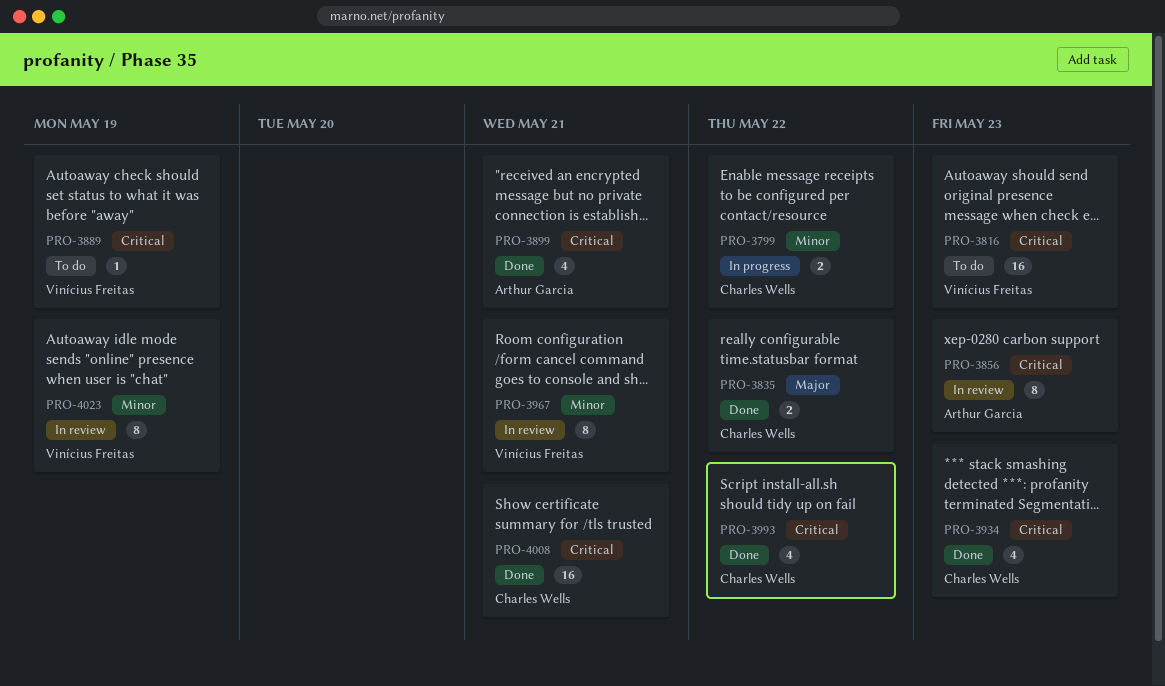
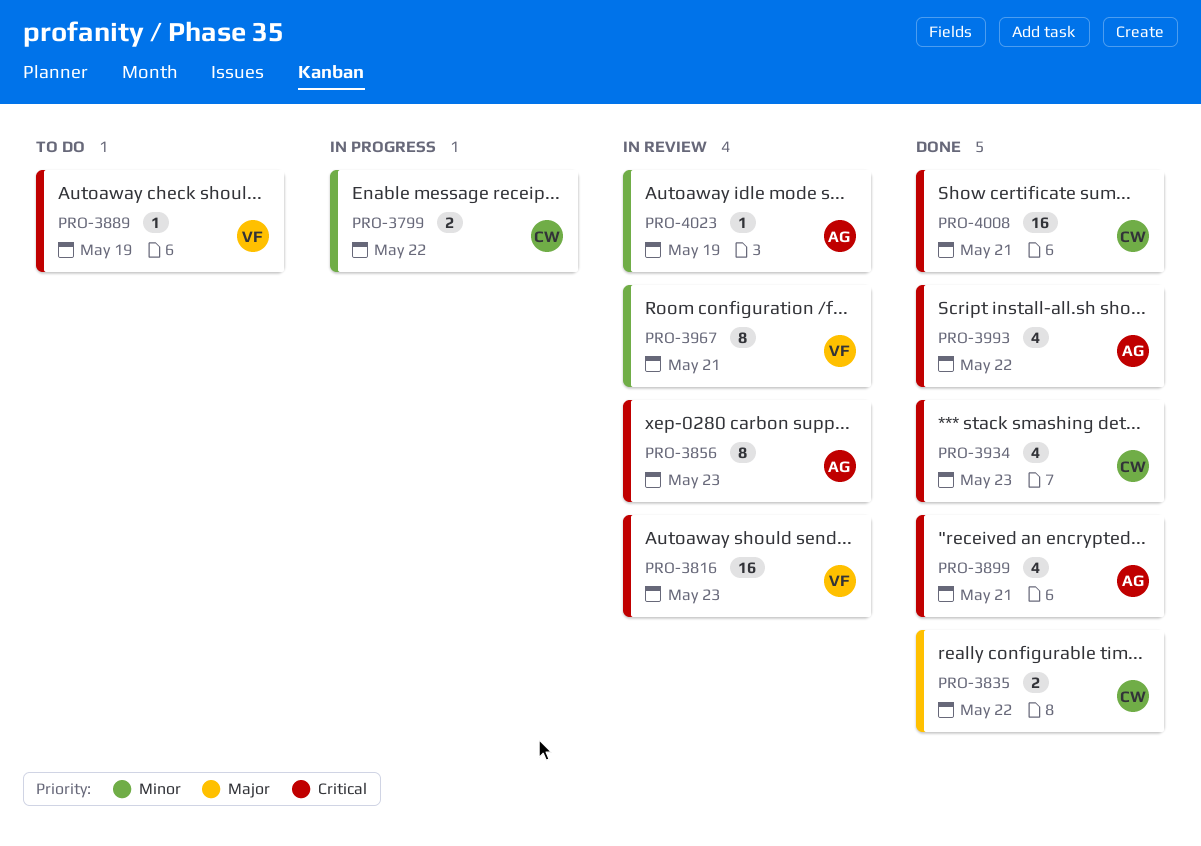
PRO-3816, status: To do -> In review
PRO-3993, owner: Charles Wells -> Arthur Garcia
PRO-4023, owner: Vinícius Freitas -> Arthur Garcia
PRO-4023, estimate: 8 -> 1

